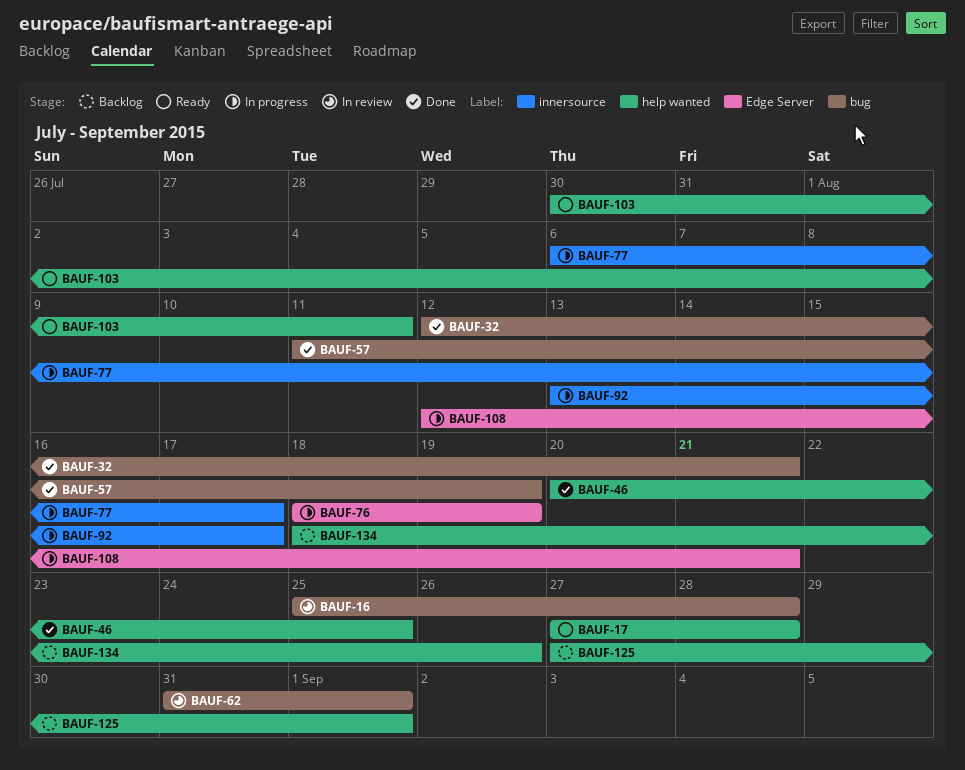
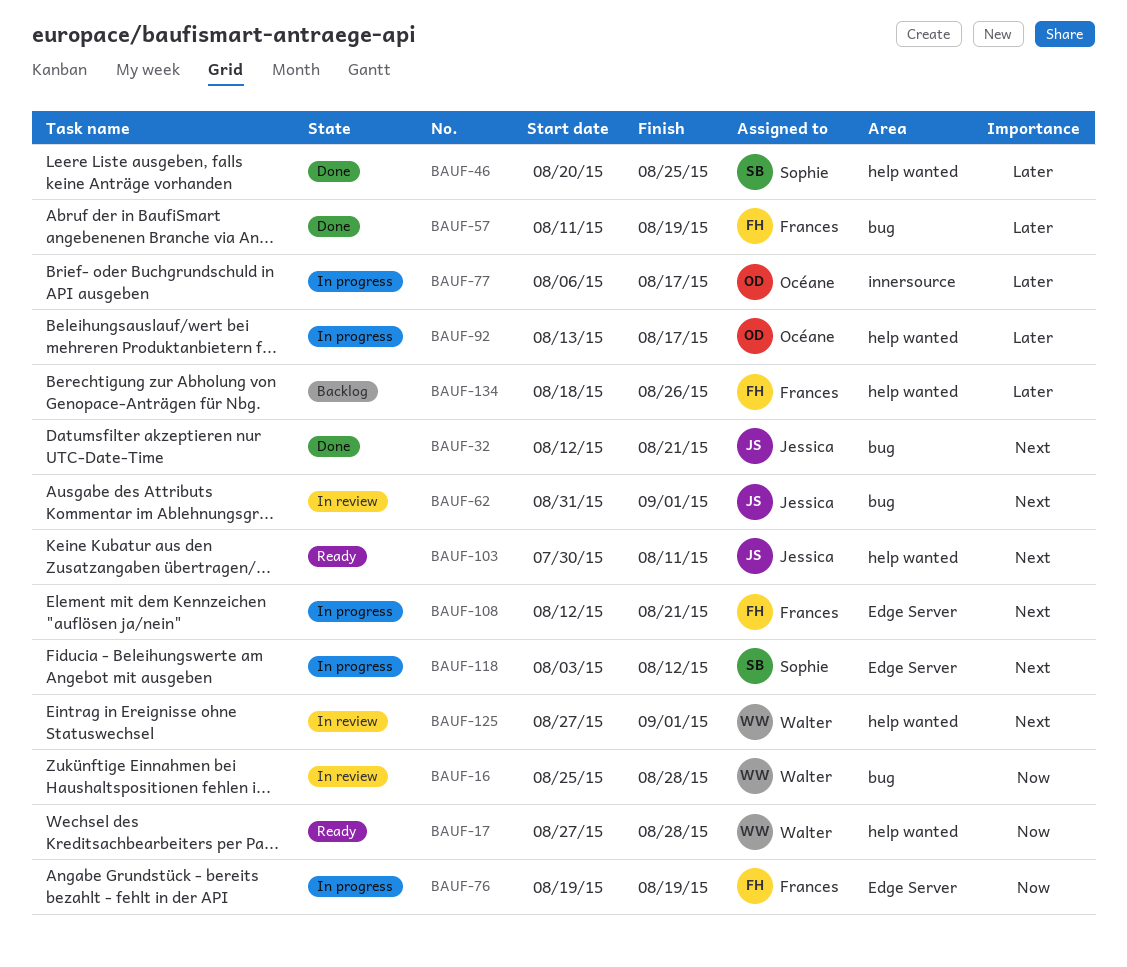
BAUF-76, start: Aug 18 -> Aug 19
BAUF-92, label: innersource -> help wanted
BAUF-118: none -> present
BAUF-125, status: Backlog -> In review

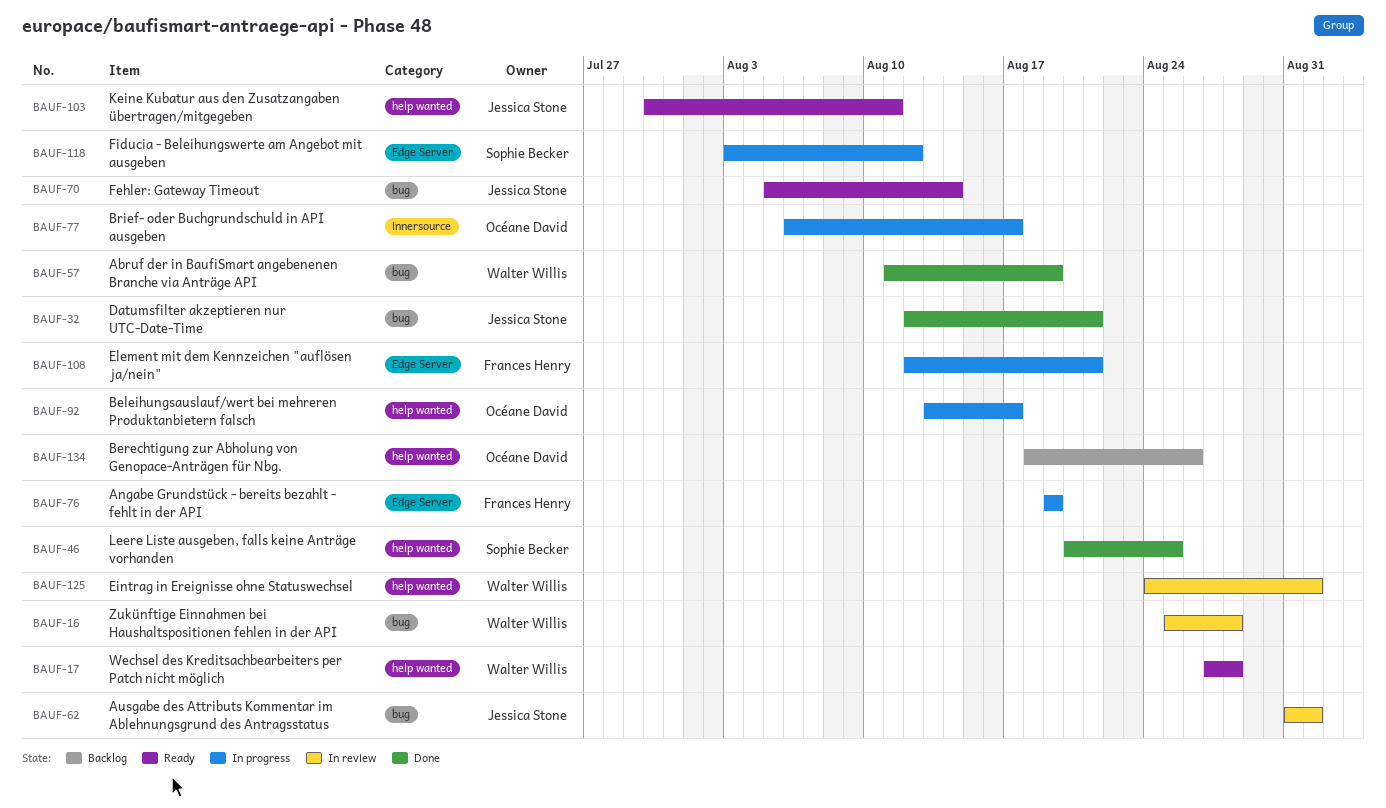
BAUF-57, owner: Frances Henry -> Walter Willis
BAUF-70: none -> present
BAUF-125, start: Aug 27 -> Aug 24
BAUF-134, owner: Frances Henry -> Océane David

